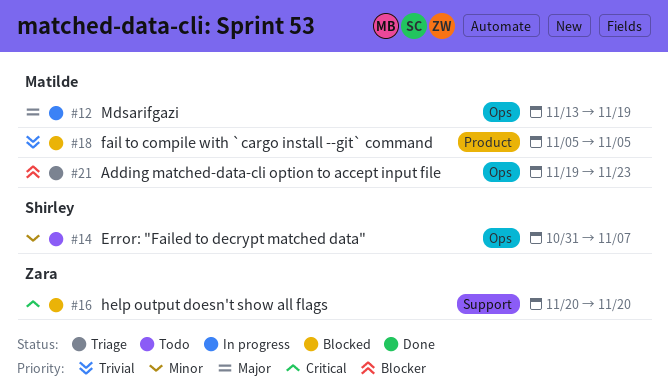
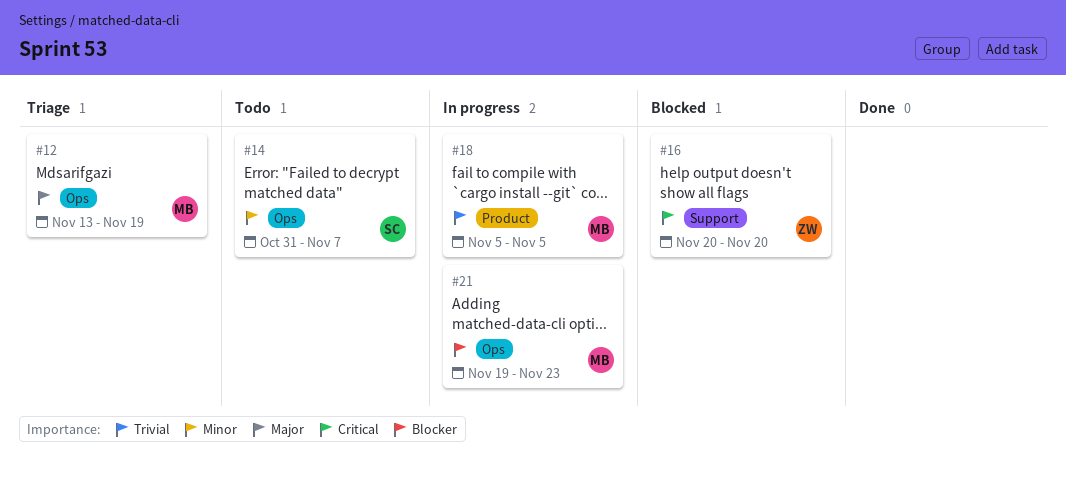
#12, status: In progress -> Triage
#18, status: Blocked -> In progress
#21, status: Triage -> In progress

